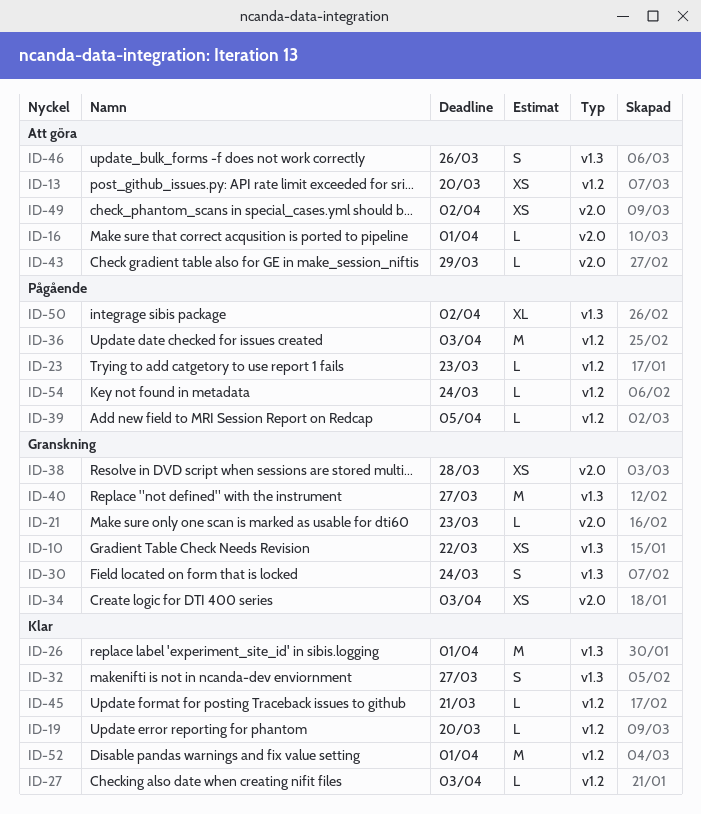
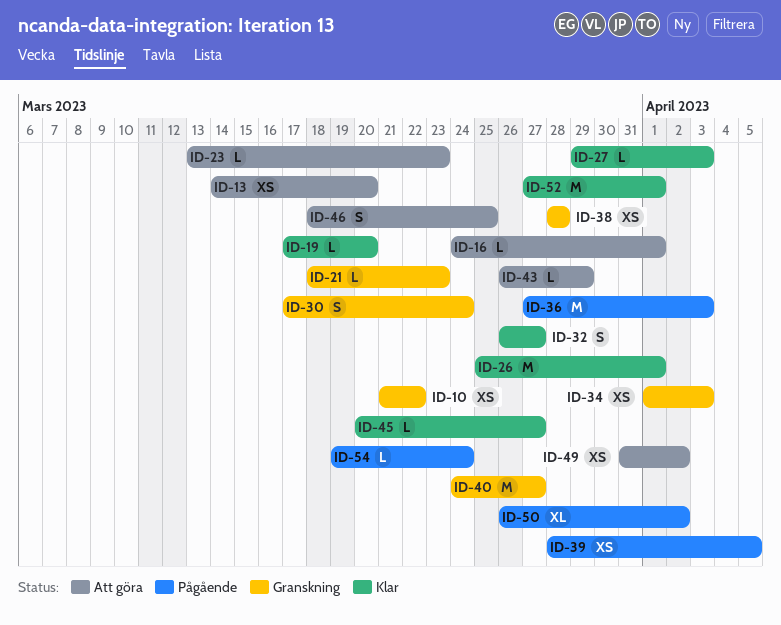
ID-23, status: Pågående -> Att göra
ID-39, estimate: L -> XS
ID-45, due: Mar 21 -> Mar 27
ID-46, due: Mar 26 -> Mar 25

